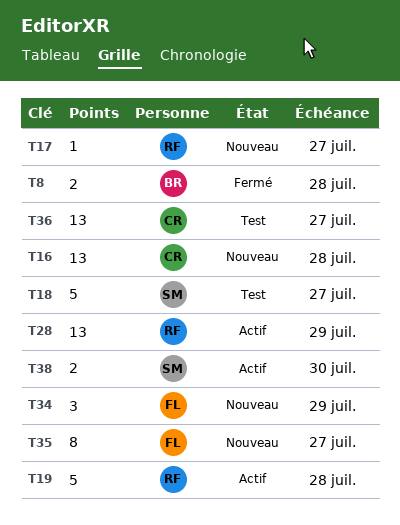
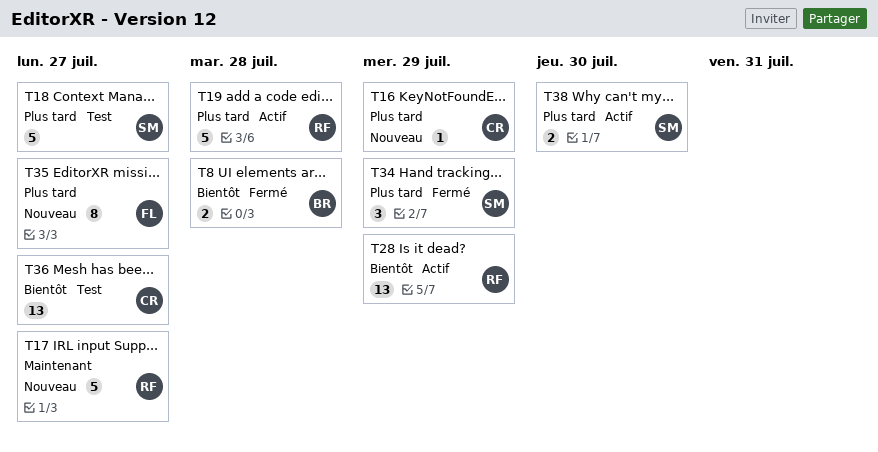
T16, estimate: 13 -> 1
T16, due: Jul 28 -> Jul 29
T17, estimate: 1 -> 5
T34, status: Nouveau -> Fermé
T34, owner: FL -> SM

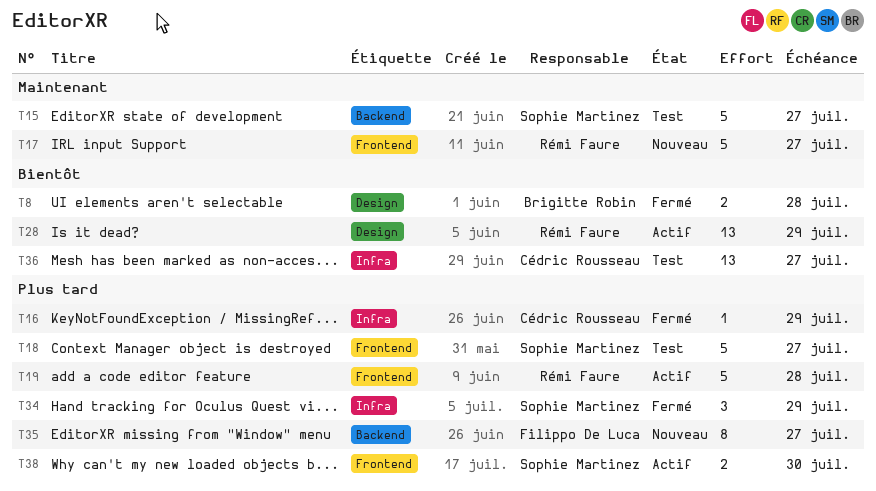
T15: none -> present
T16, status: Nouveau -> Fermé

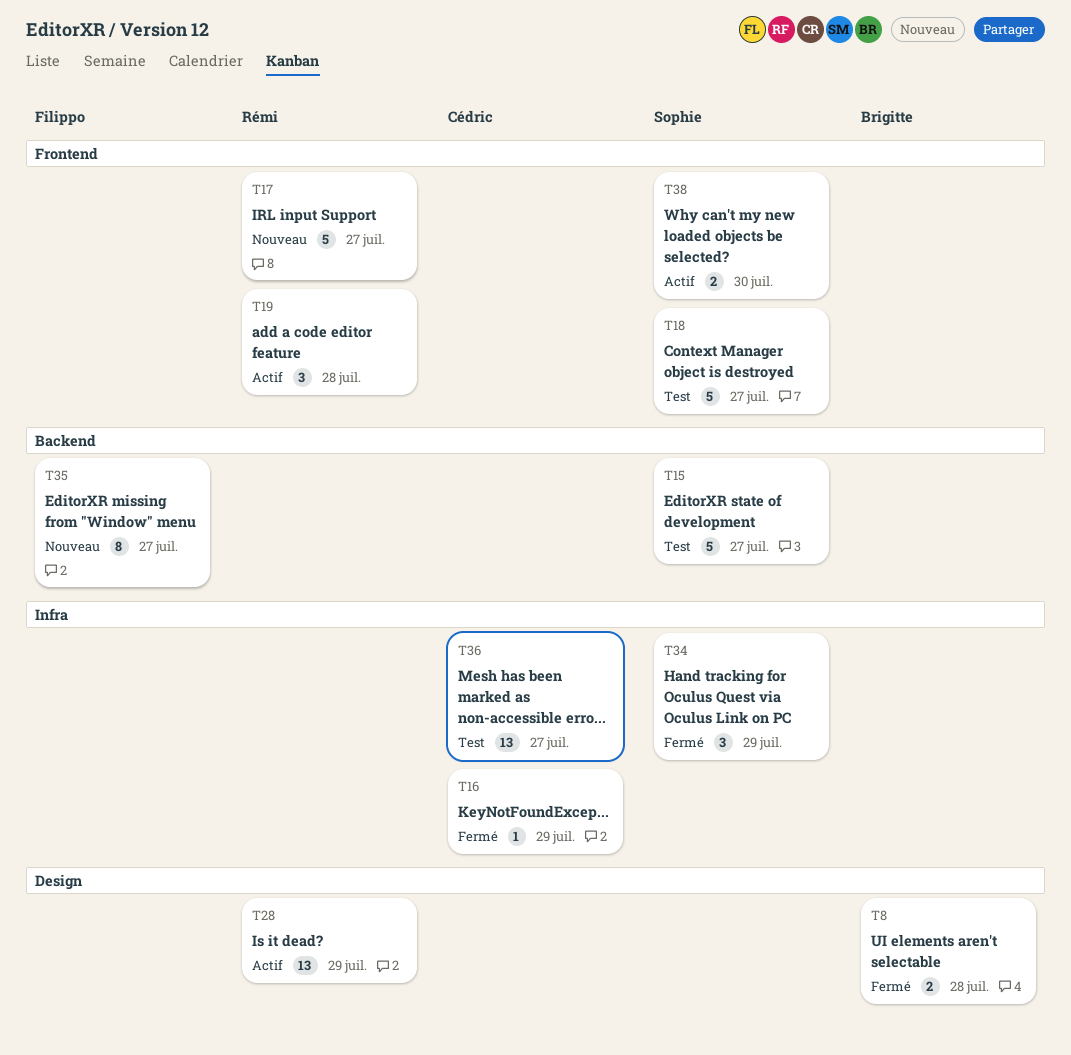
T19, estimate: 5 -> 3

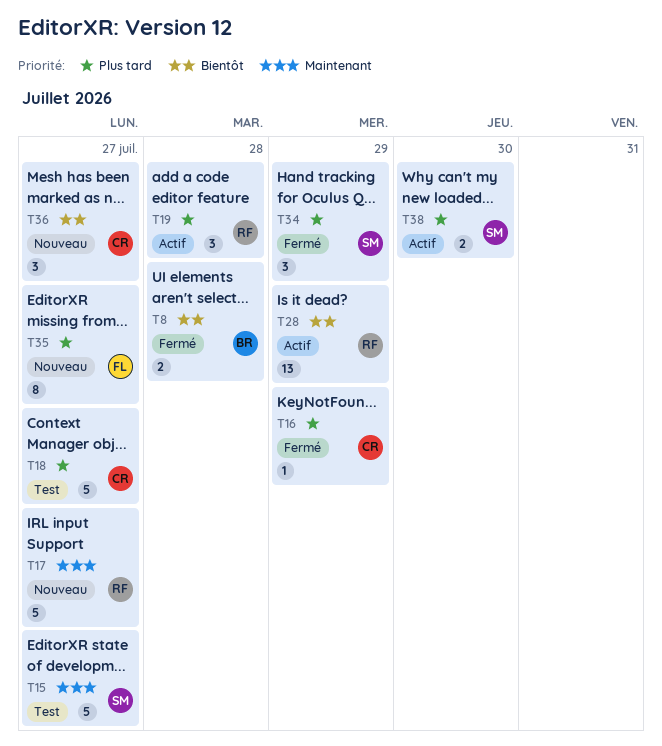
T18, owner: Sophie -> Cédric
T36, status: Test -> Nouveau
T36, estimate: 13 -> 3

